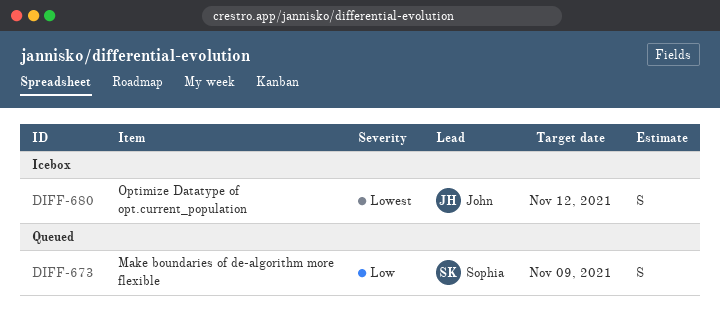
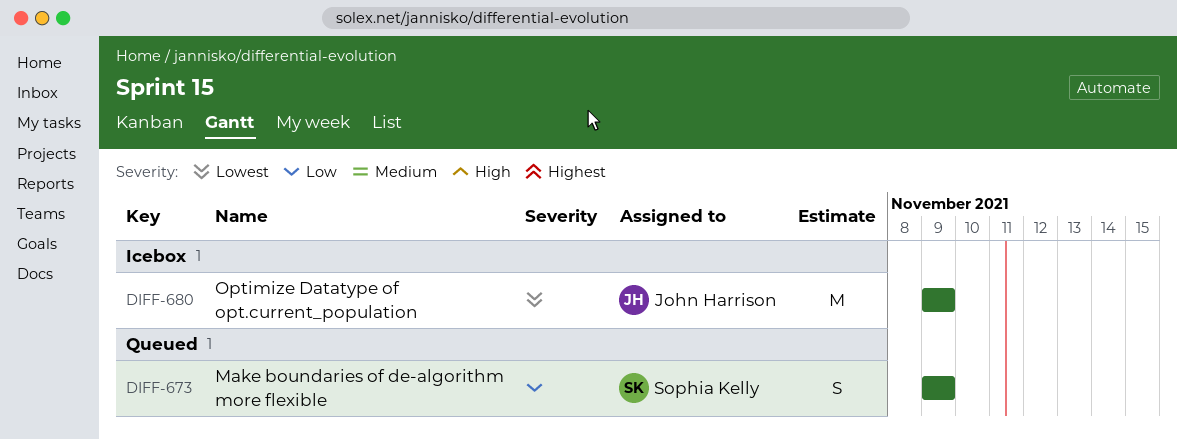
DIFF-680, estimate: S -> M
DIFF-680, due: Nov 12 -> Nov 9

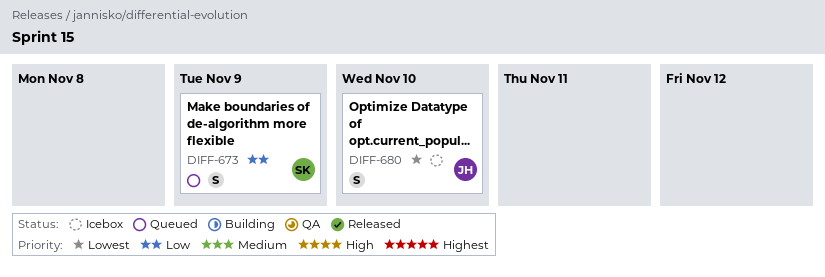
DIFF-680, estimate: M -> S
DIFF-680, due: Nov 9 -> Nov 10

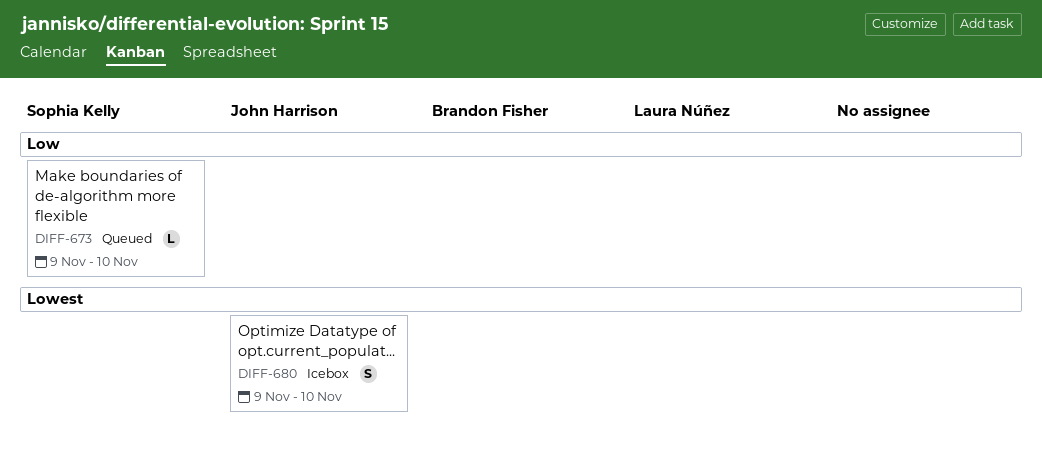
DIFF-673, estimate: S -> L
DIFF-673, due: Nov 9 -> Nov 10

